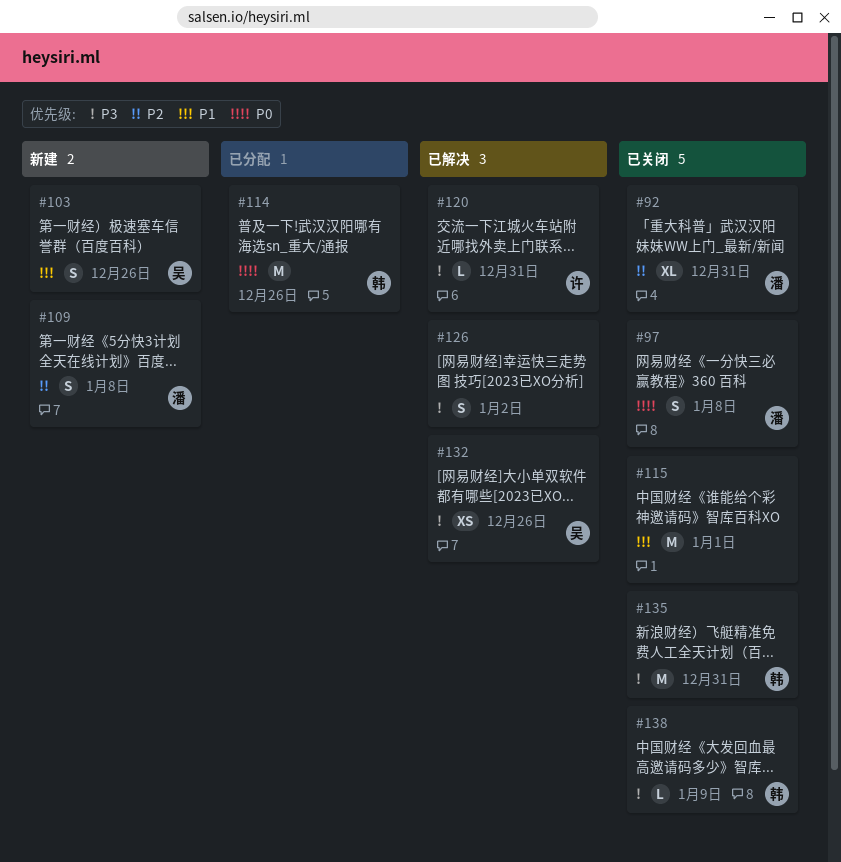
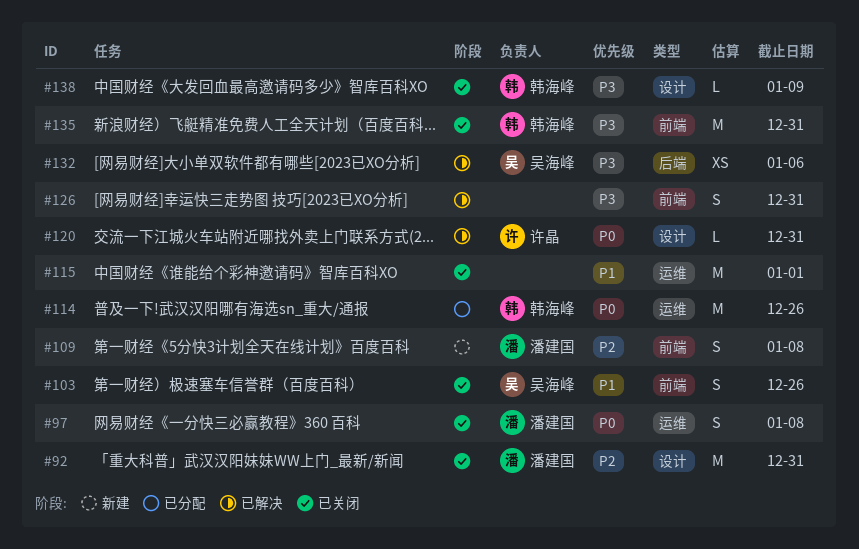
#92, estimate: XL -> M
#103, status: 新建 -> 已关闭
#120, priority: P3 -> P0
#126, due: Jan 2 -> Dec 31
#132, due: Dec 26 -> Jan 6

